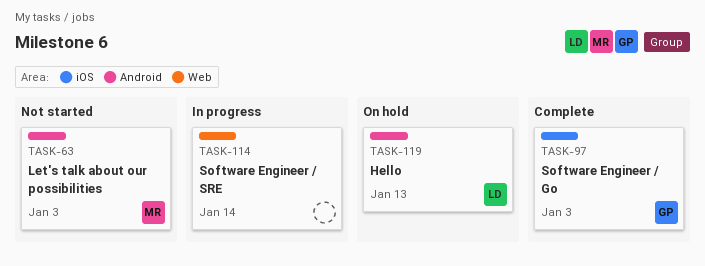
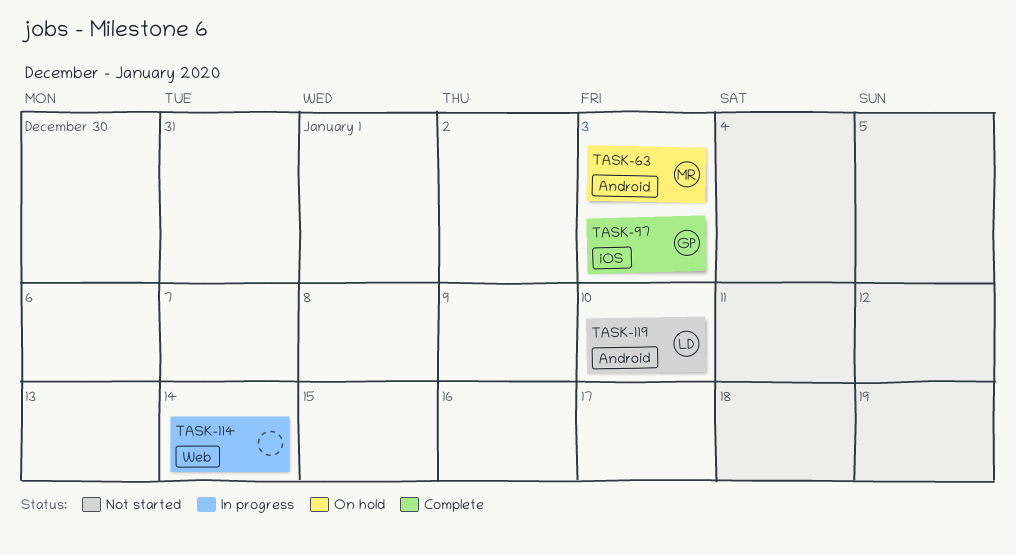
TASK-63, status: Not started -> On hold
TASK-119, status: On hold -> Not started
TASK-119, due: Jan 13 -> Jan 10

